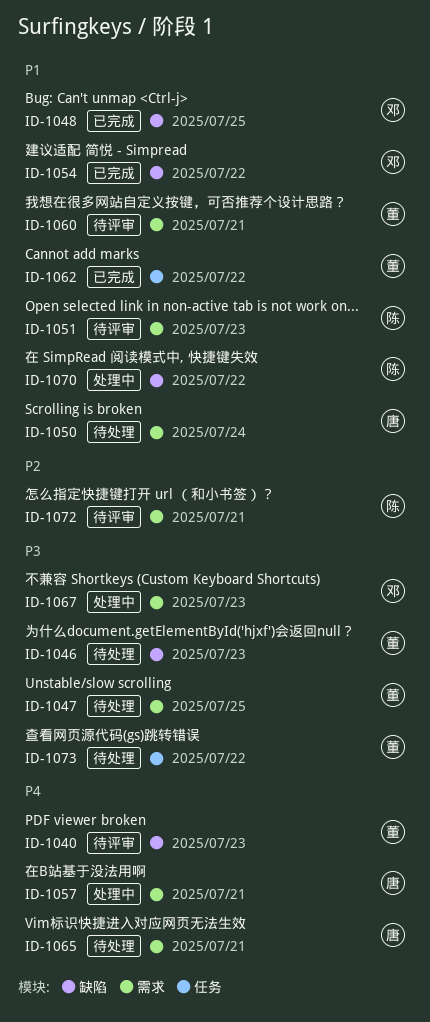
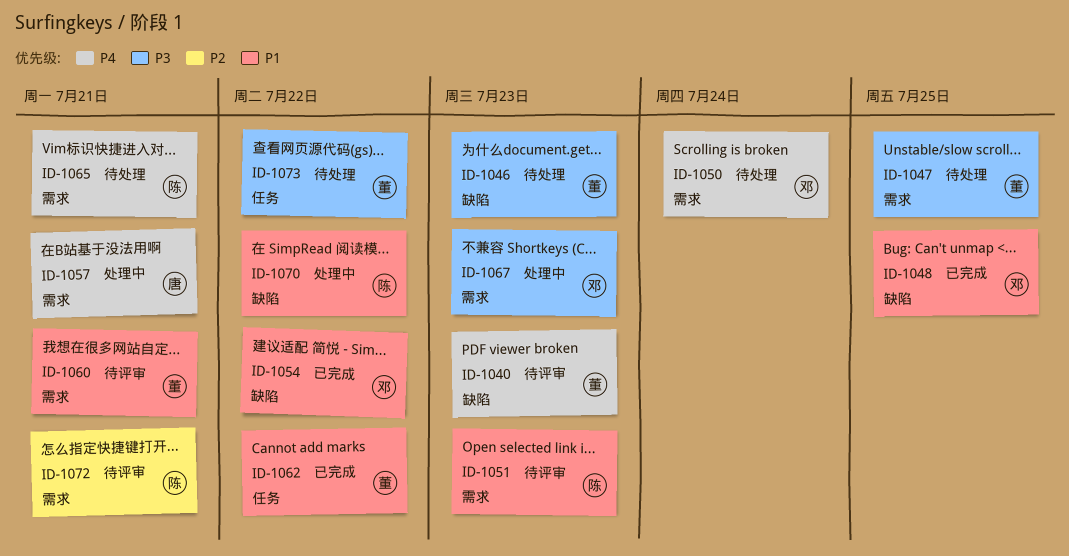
ID-1050, owner: 唐 -> 邓
ID-1050, priority: P1 -> P4
ID-1065, owner: 唐 -> 陈

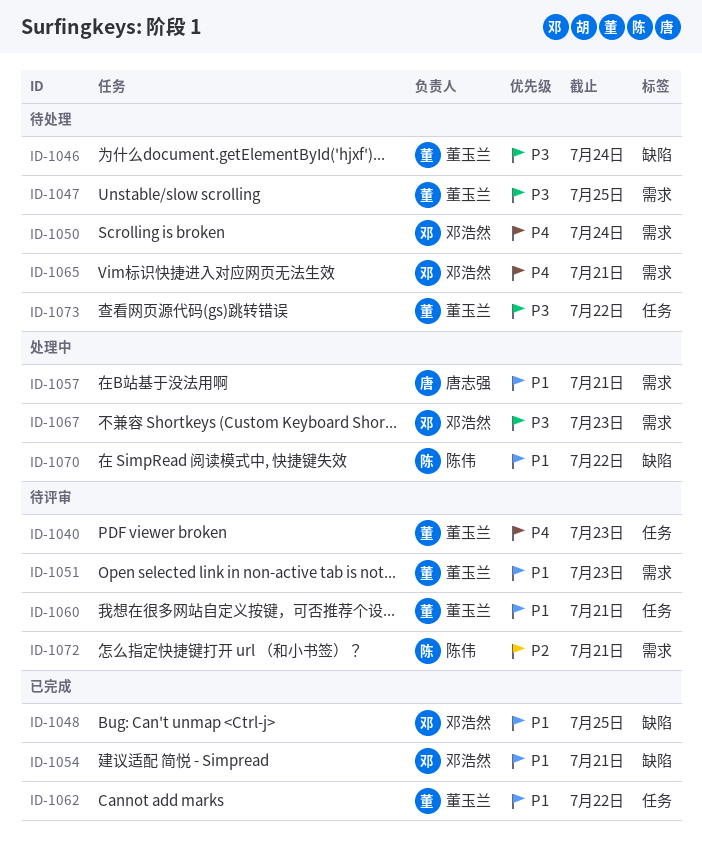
ID-1040, label: 缺陷 -> 任务
ID-1046, due: Jul 23 -> Jul 24
ID-1051, owner: 陈伟 -> 董玉兰
ID-1054, due: Jul 22 -> Jul 21
ID-1057, priority: P4 -> P1
ID-1060, label: 需求 -> 任务
ID-1065, owner: 陈伟 -> 邓浩然

